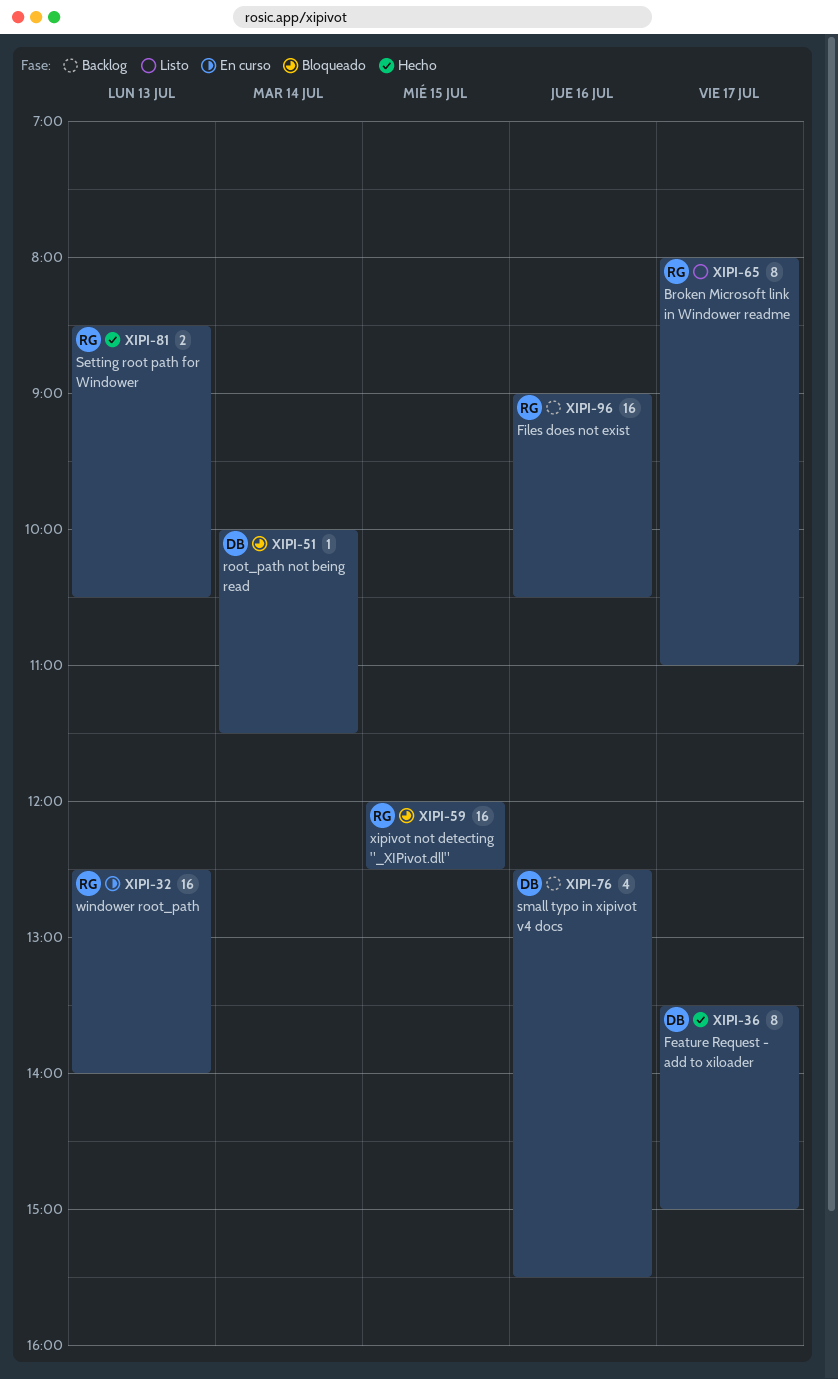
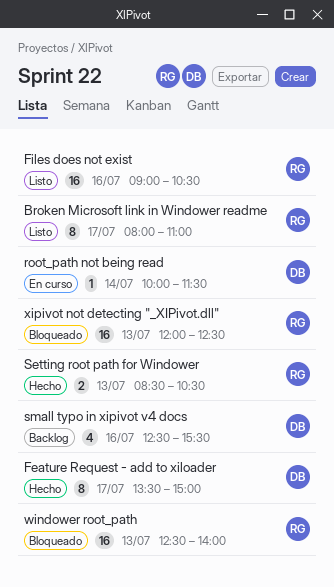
Files does not exist, status: Backlog -> Listo
root_path not being read, status: Bloqueado -> En curso
windower root_path, status: En curso -> Bloqueado
xipivot not detecting "_XIPivot.dll", day: Jul 15 -> Jul 13

